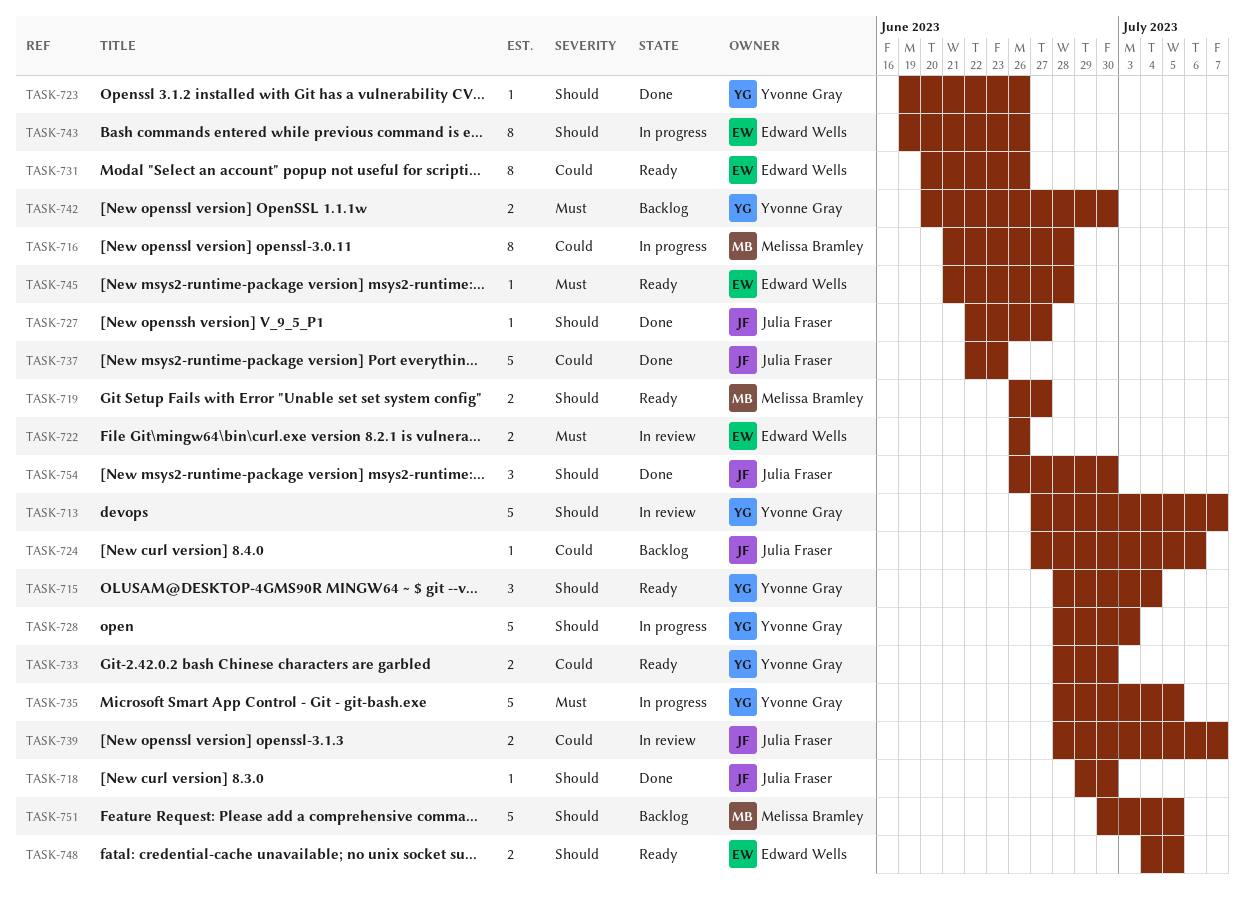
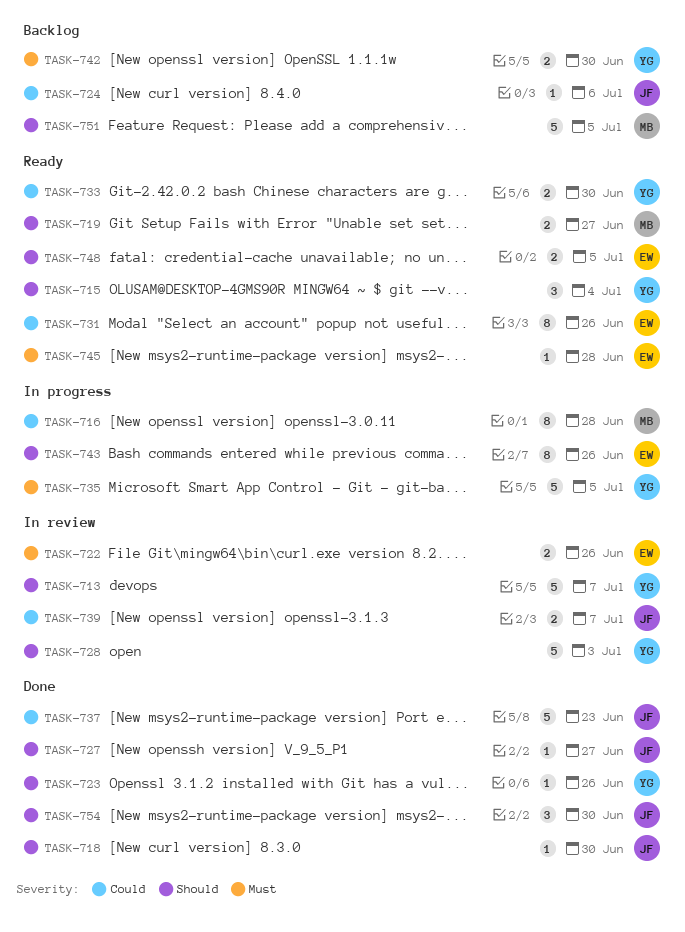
TASK-728, status: In progress -> In review

